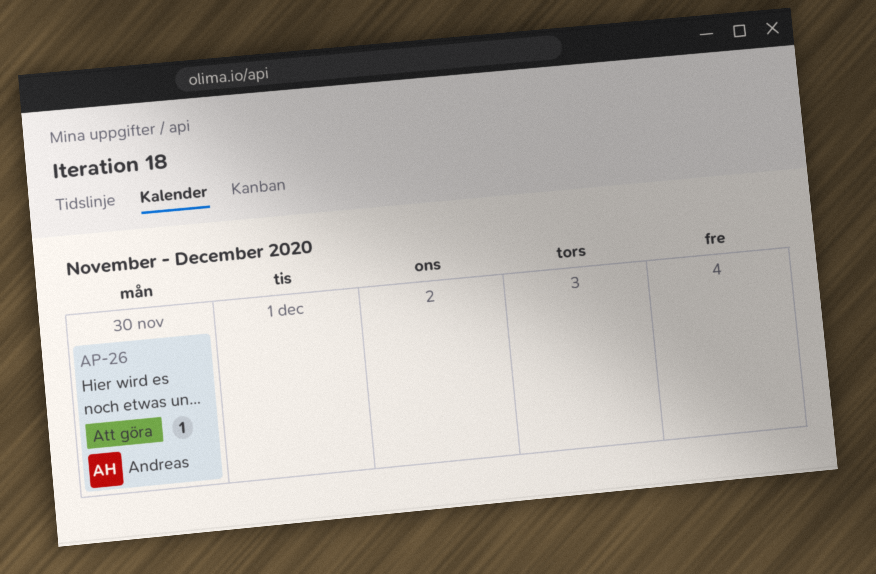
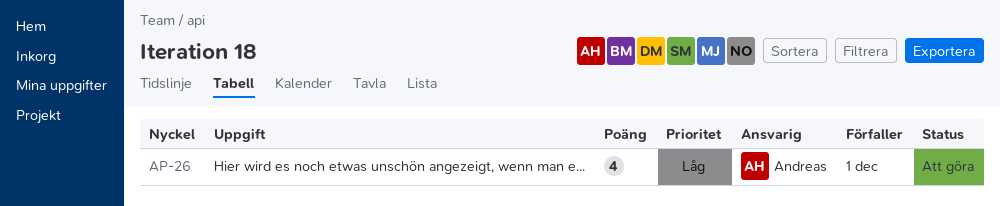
AP-26, estimate: 1 -> 4
AP-26, due: Nov 30 -> Dec 1

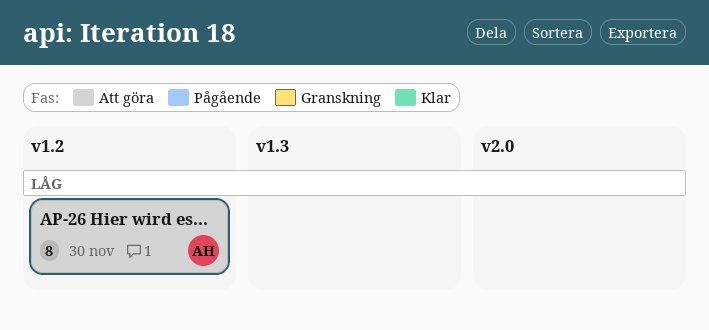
AP-26, estimate: 4 -> 8
AP-26, due: Dec 1 -> Nov 30

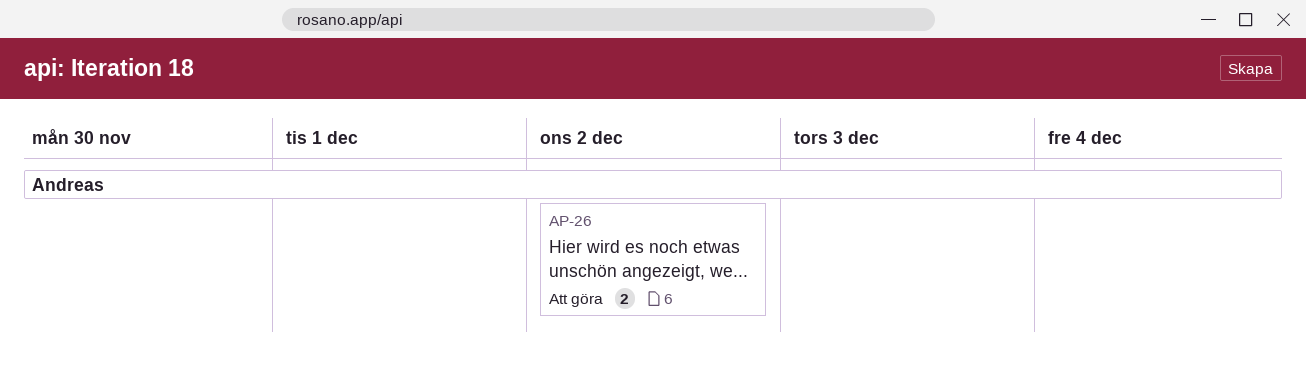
AP-26, estimate: 8 -> 2
AP-26, due: Nov 30 -> Dec 2

